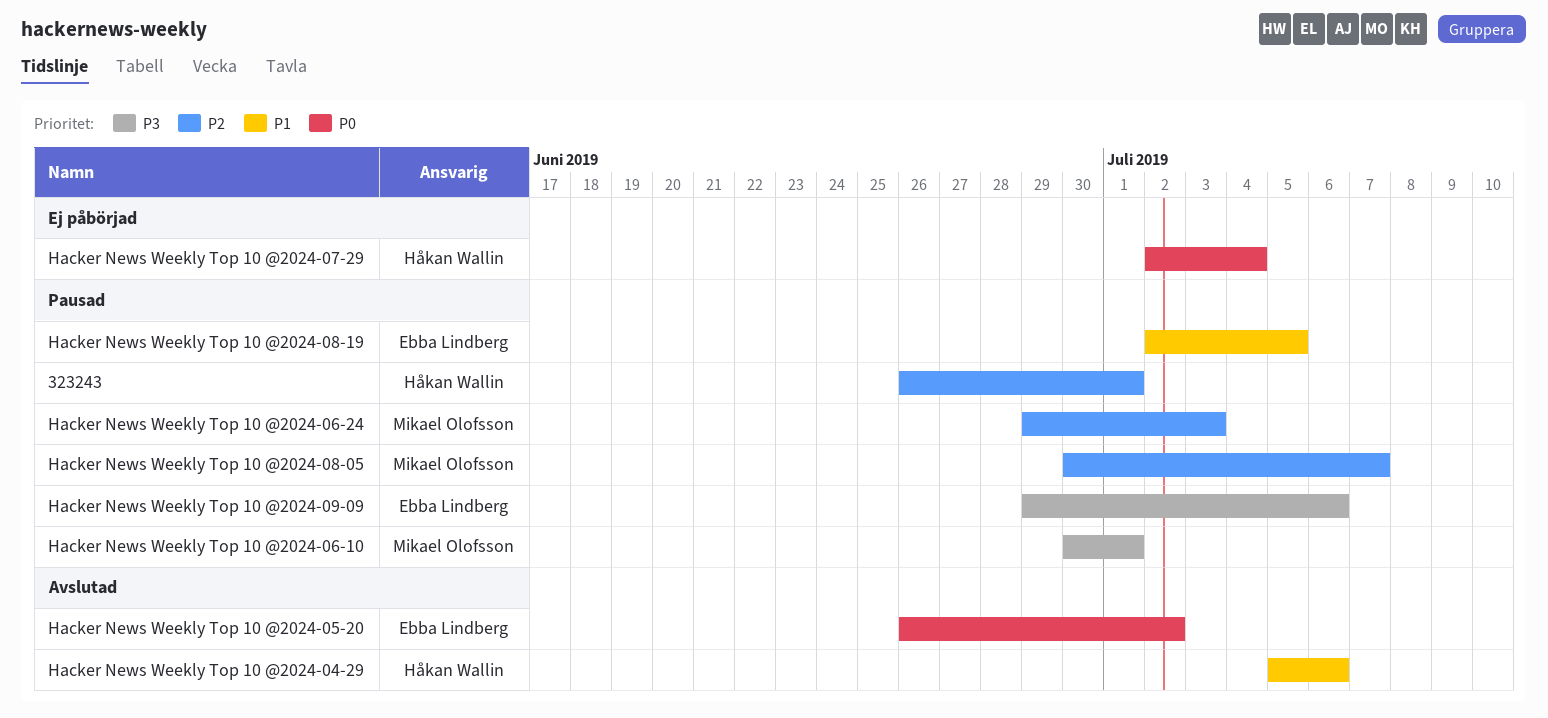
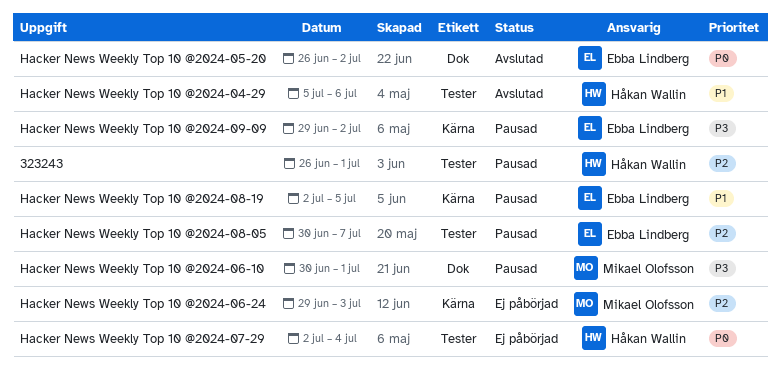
Hacker News Weekly Top 10 @2024-06-24, status: Pausad -> Ej påbörjad
Hacker News Weekly Top 10 @2024-08-05, owner: Mikael Olofsson -> Ebba Lindberg
Hacker News Weekly Top 10 @2024-09-09, due: Jul 6 -> Jul 2

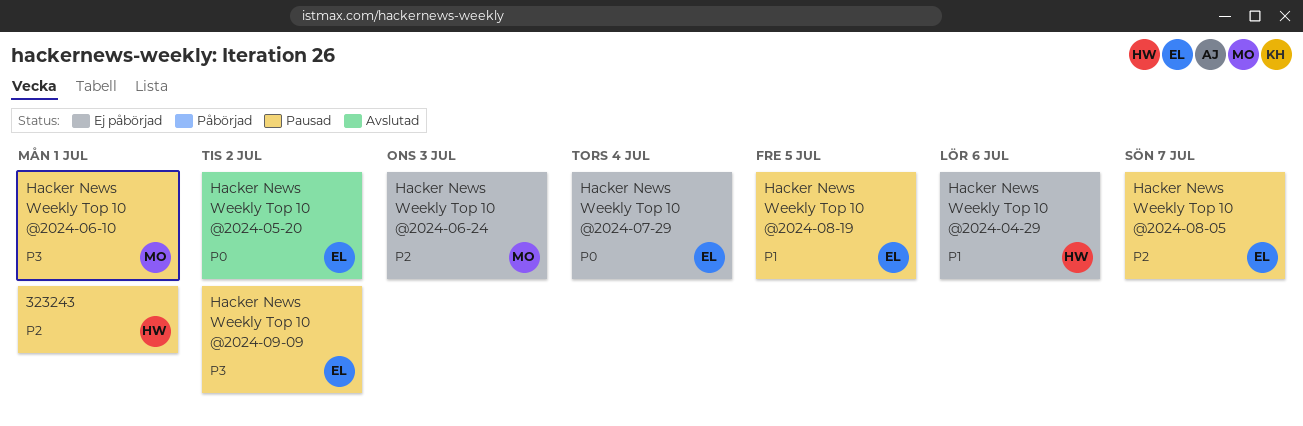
Hacker News Weekly Top 10 @2024-04-29, status: Avslutad -> Ej påbörjad
Hacker News Weekly Top 10 @2024-07-29, owner: Håkan Wallin -> Ebba Lindberg

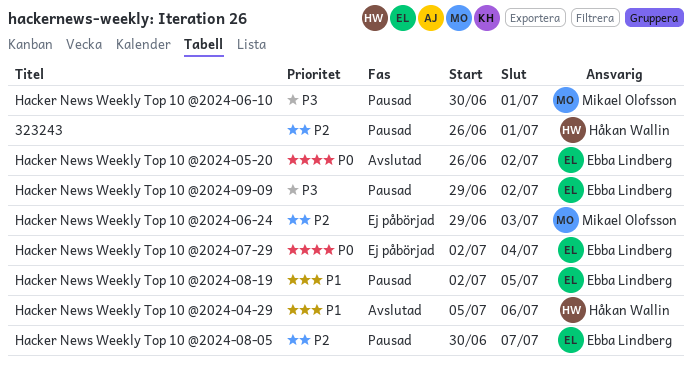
Hacker News Weekly Top 10 @2024-04-29, status: Ej påbörjad -> Avslutad

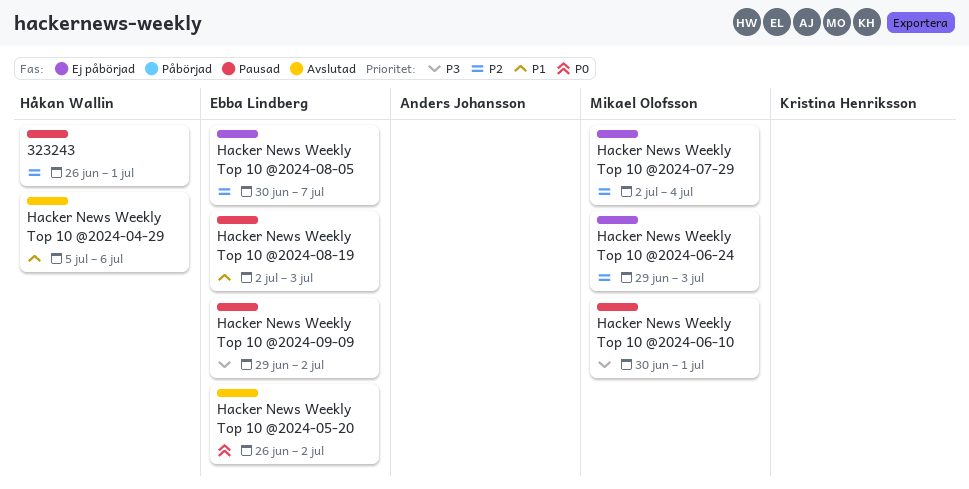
Hacker News Weekly Top 10 @2024-07-29, owner: Ebba Lindberg -> Mikael Olofsson
Hacker News Weekly Top 10 @2024-07-29, priority: P0 -> P2
Hacker News Weekly Top 10 @2024-08-05, status: Pausad -> Ej påbörjad
Hacker News Weekly Top 10 @2024-08-19, due: Jul 5 -> Jul 3

